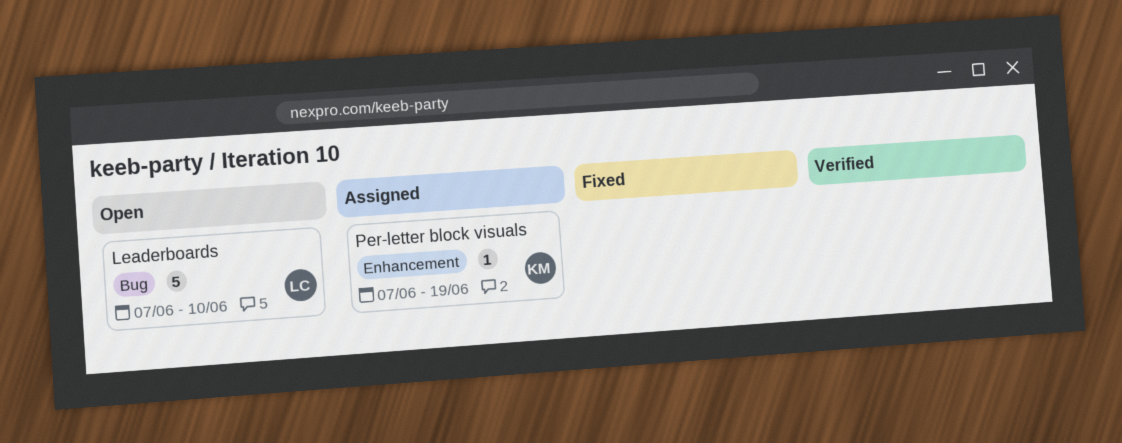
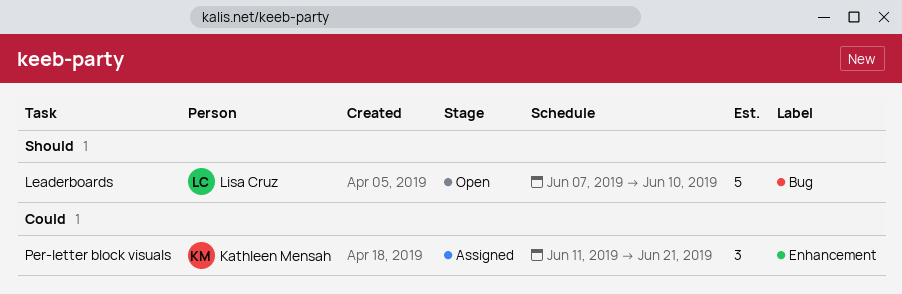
Per-letter block visuals, estimate: 1 -> 3
Per-letter block visuals, start: Jun 7 -> Jun 11
Per-letter block visuals, due: Jun 19 -> Jun 21

